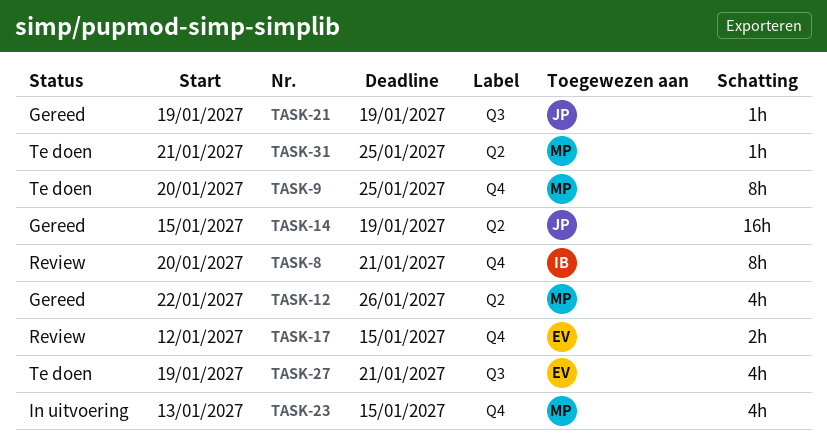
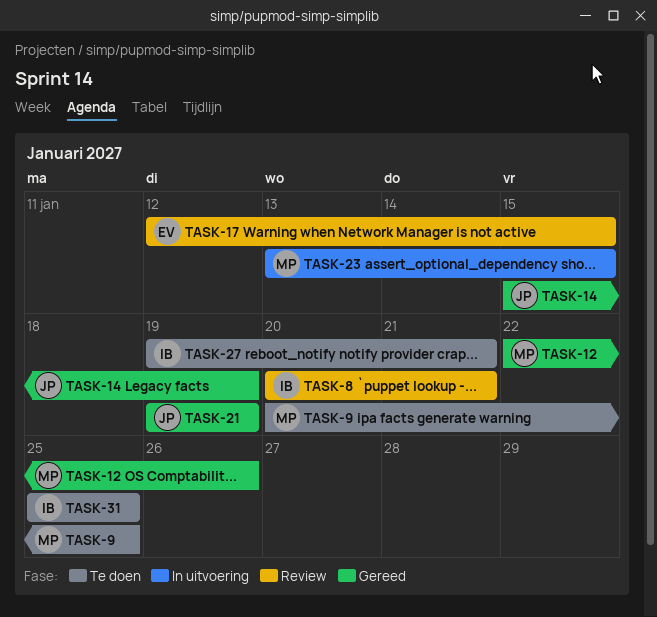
TASK-27, owner: EV -> IB
TASK-31, owner: MP -> IB
TASK-31, start: Jan 21 -> Jan 25

